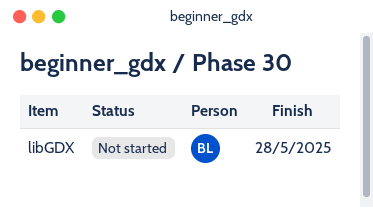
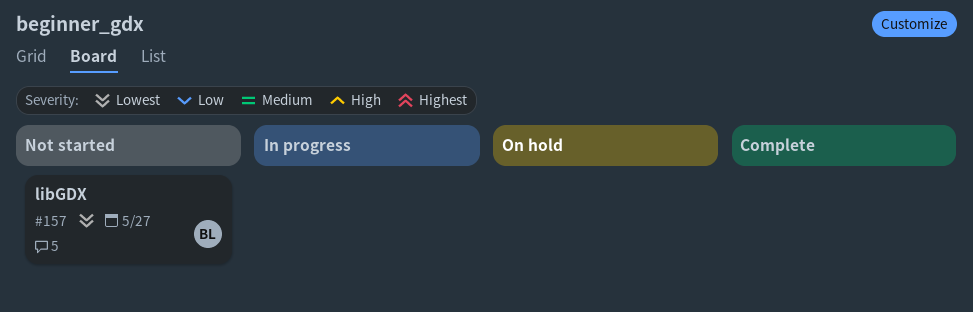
libGDX, due: May 28 -> May 27

